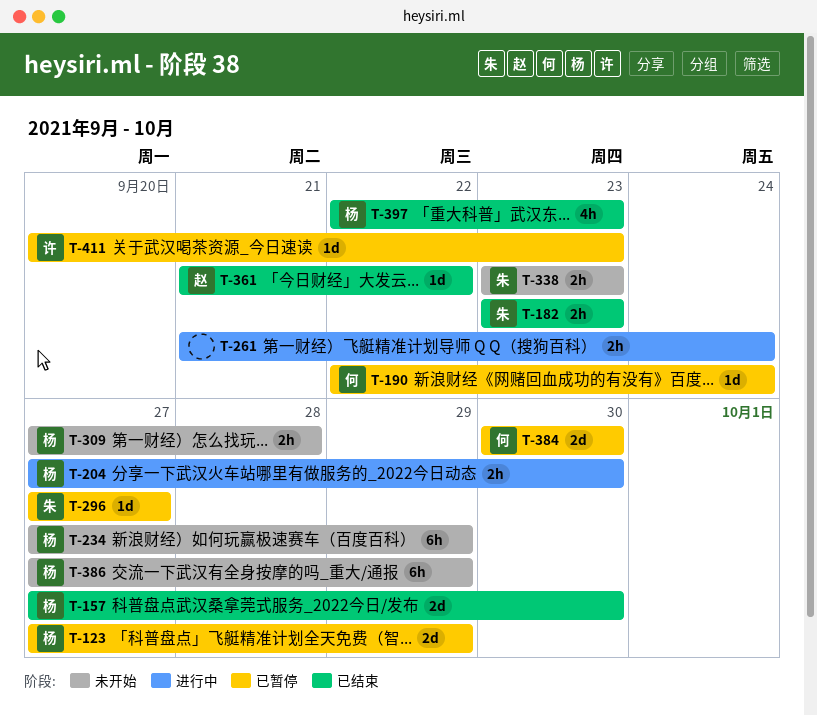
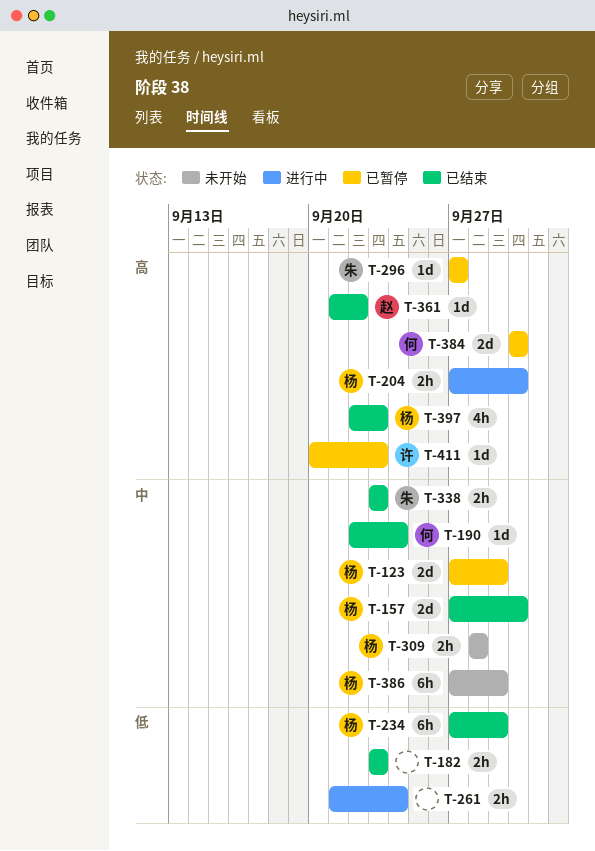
T-182, owner: 朱 -> none
T-190, status: 已暂停 -> 已结束
T-234, status: 未开始 -> 已结束
T-309, start: Sep 27 -> Sep 28
T-338, status: 未开始 -> 已结束

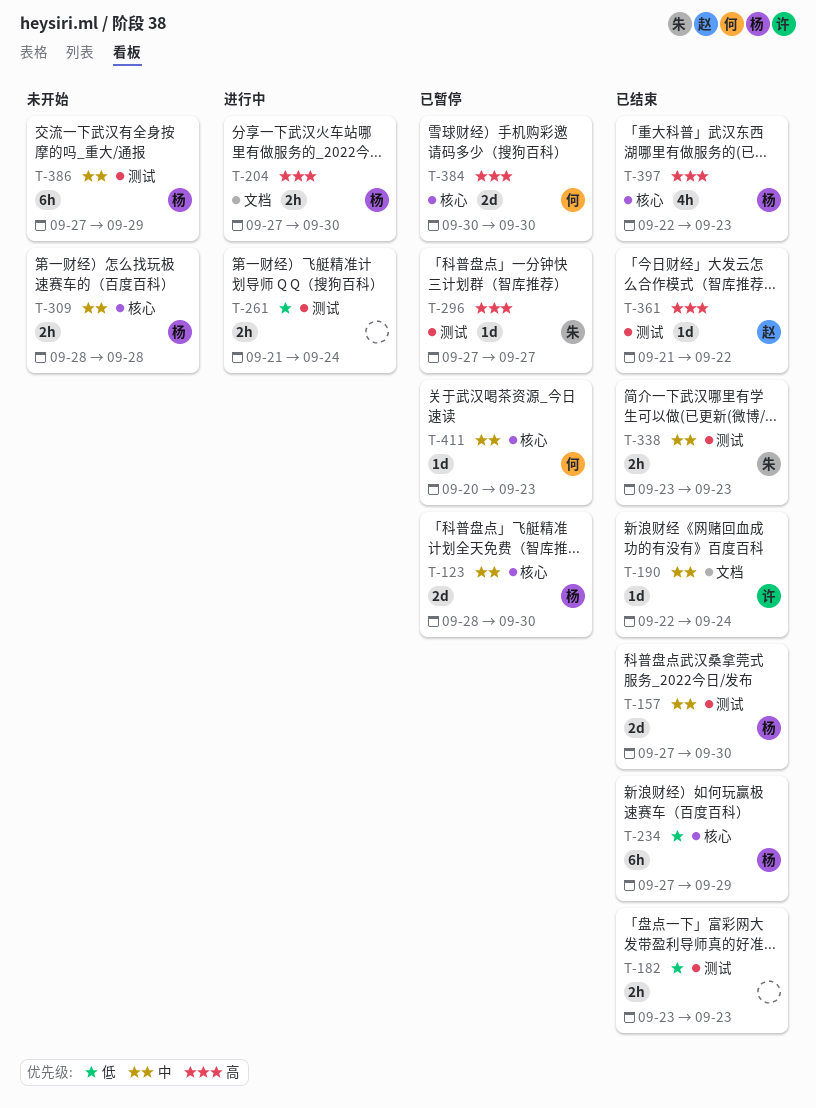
T-123, start: Sep 27 -> Sep 28
T-123, due: Sep 29 -> Sep 30
T-190, owner: 何 -> 许
T-411, owner: 许 -> 何
T-411, priority: 高 -> 中

